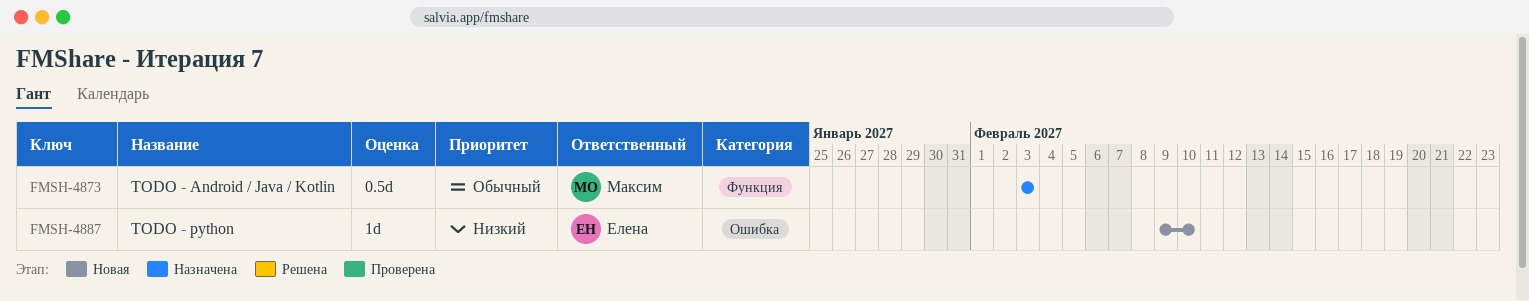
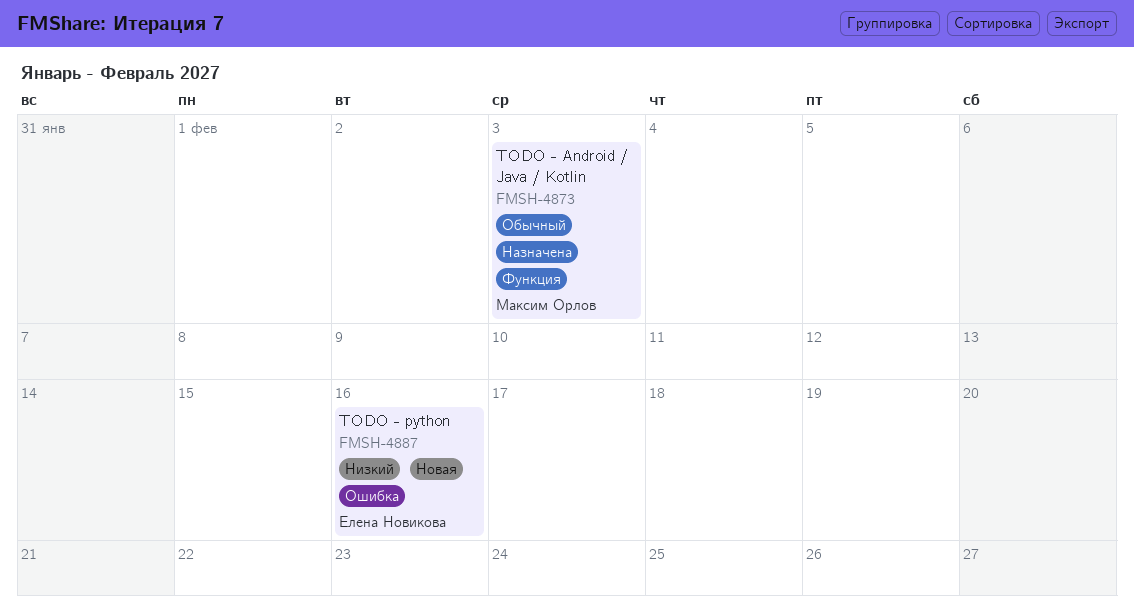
FMSH-4887, due: Feb 10 -> Feb 16

